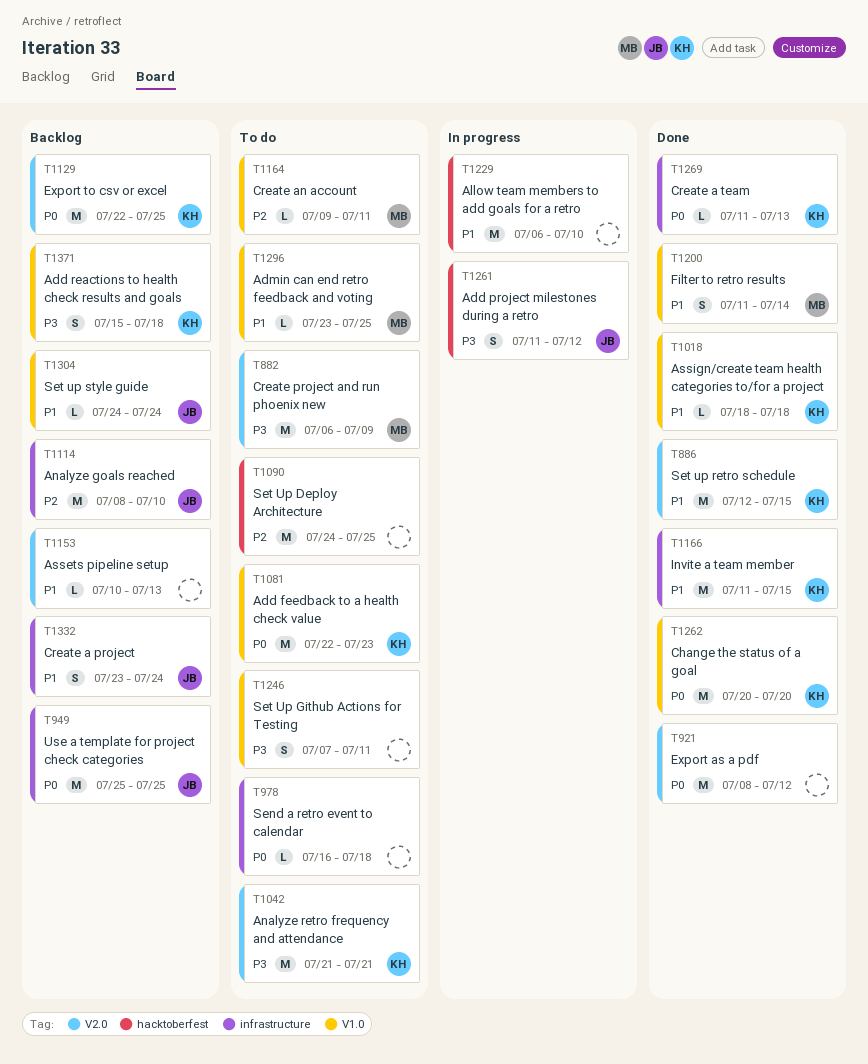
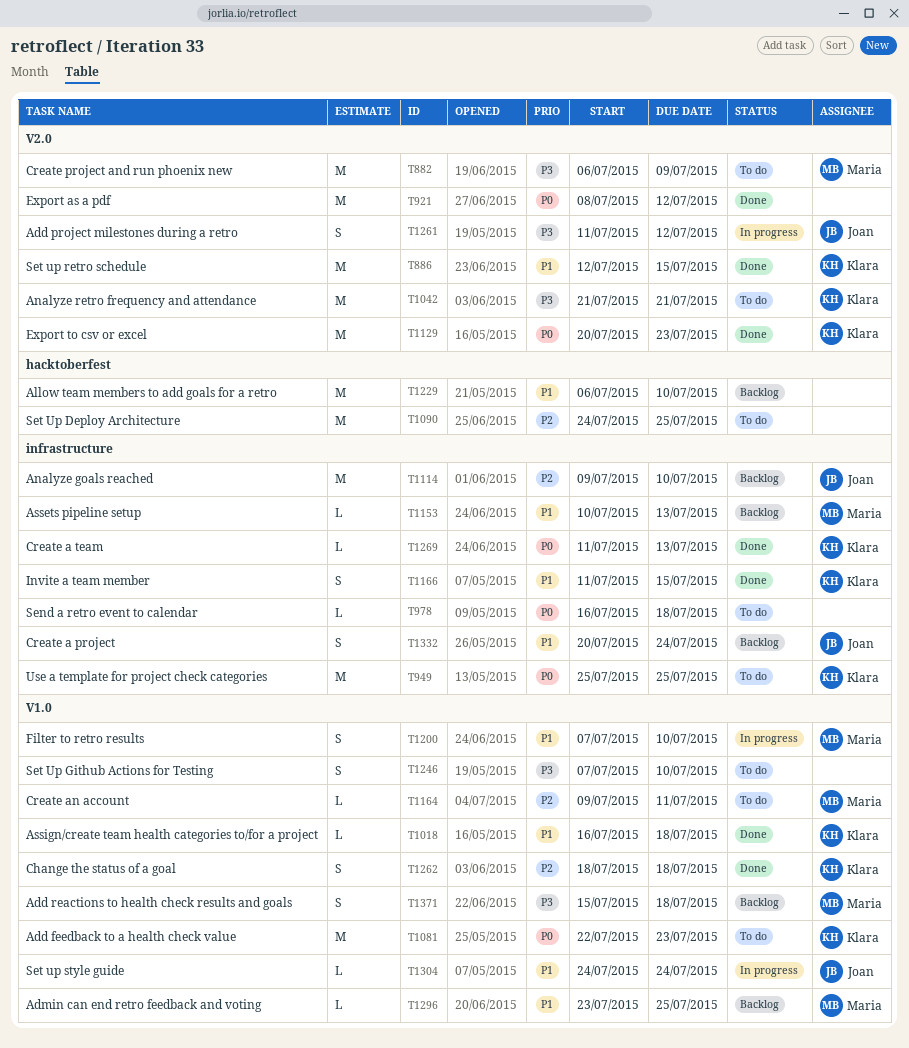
T949, status: Backlog -> To do
T949, owner: Joan -> Klara
T1018, start: Jul 18 -> Jul 16
T1114, start: Jul 8 -> Jul 9
T1129, status: Backlog -> Done
T1129, start: Jul 22 -> Jul 20
T1129, due: Jul 25 -> Jul 23
T1153, owner: none -> Maria
T1153, label: V2.0 -> infrastructure
T1166, estimate: M -> S
T1200, status: Done -> In progress
T1200, start: Jul 11 -> Jul 7
T1200, due: Jul 14 -> Jul 10
T1229, status: In progress -> Backlog
T1246, due: Jul 11 -> Jul 10
T1261, label: hacktoberfest -> V2.0
T1262, priority: P0 -> P2
T1262, estimate: M -> S
T1262, start: Jul 20 -> Jul 18
T1262, due: Jul 20 -> Jul 18
T1296, status: To do -> Backlog
T1304, status: Backlog -> In progress
T1332, start: Jul 23 -> Jul 20
T1371, owner: Klara -> Maria

